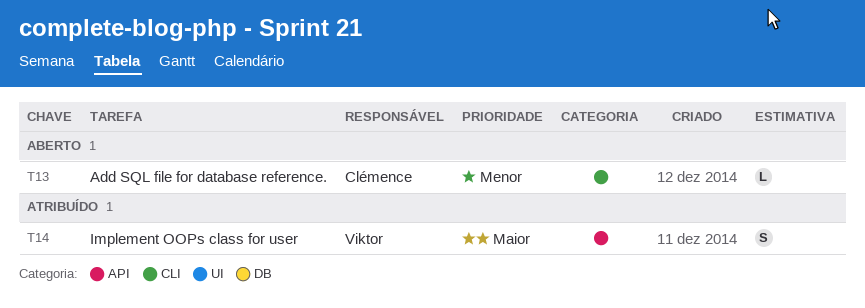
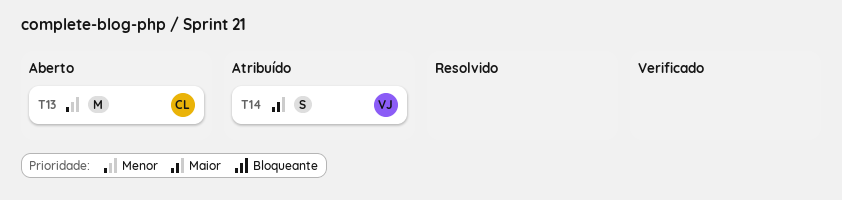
T13, estimate: L -> M

